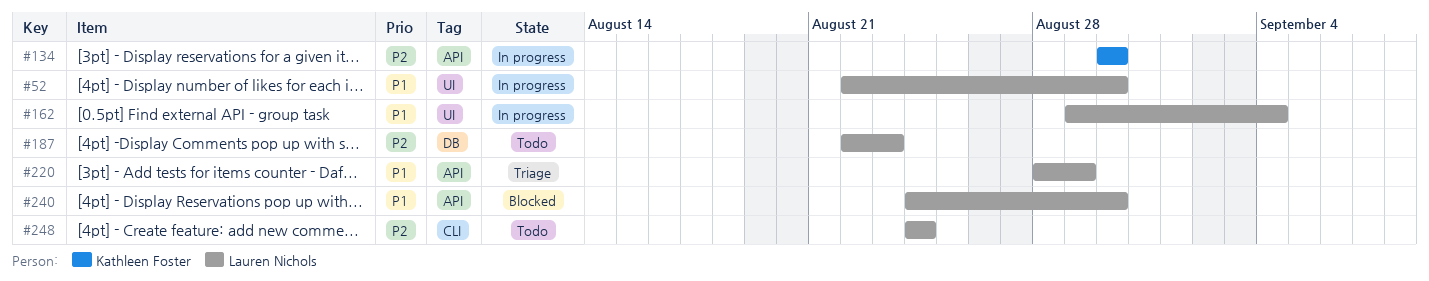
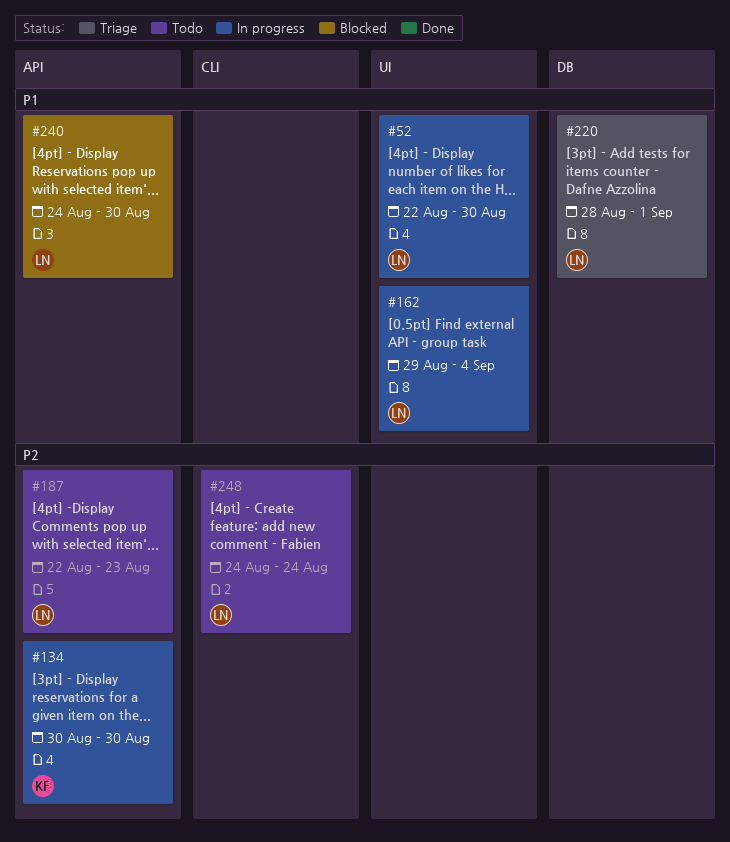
#187, label: DB -> API
#220, label: API -> DB
#220, due: Aug 29 -> Sep 1

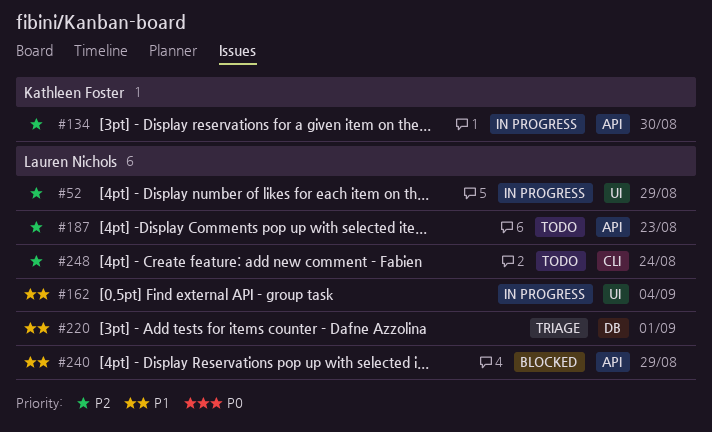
#52, priority: P1 -> P2
#52, due: Aug 30 -> Aug 29
#240, due: Aug 30 -> Aug 29

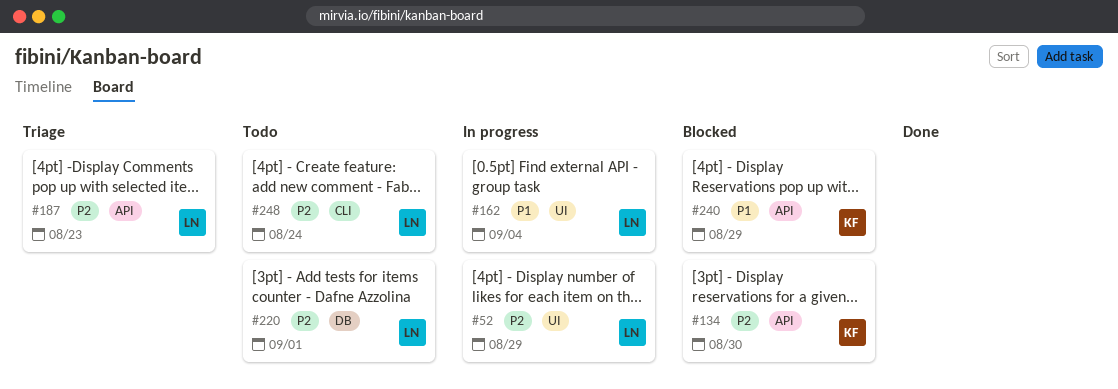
#134, status: In progress -> Blocked
#187, status: Todo -> Triage
#220, status: Triage -> Todo
#220, priority: P1 -> P2
#240, owner: Lauren Nichols -> Kathleen Foster

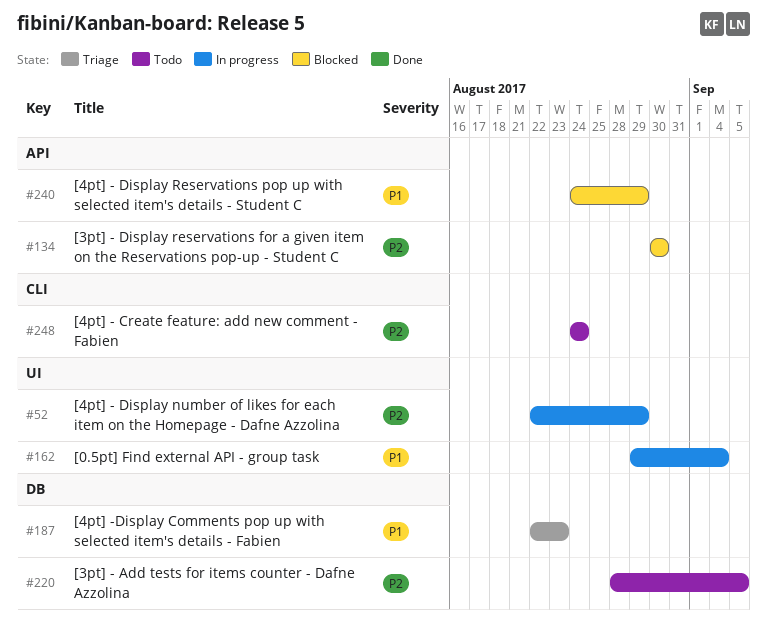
#187, priority: P2 -> P1
#187, label: API -> DB
#220, due: Sep 1 -> Sep 5

